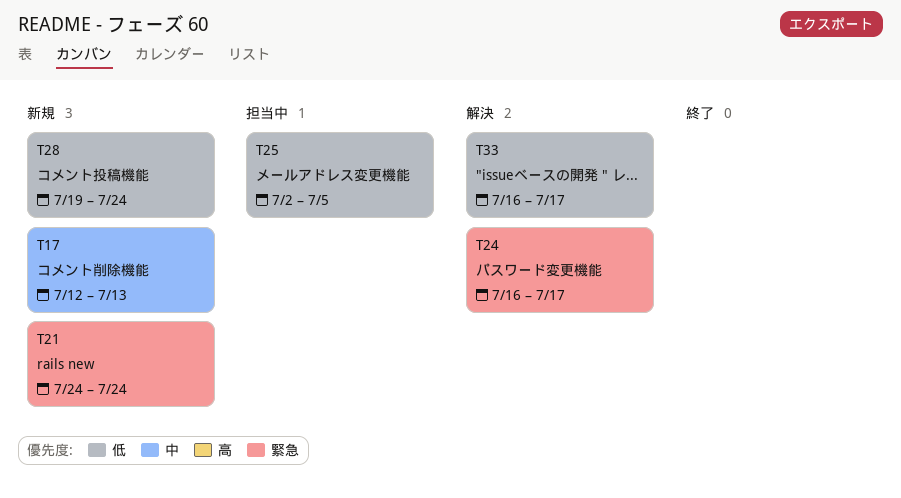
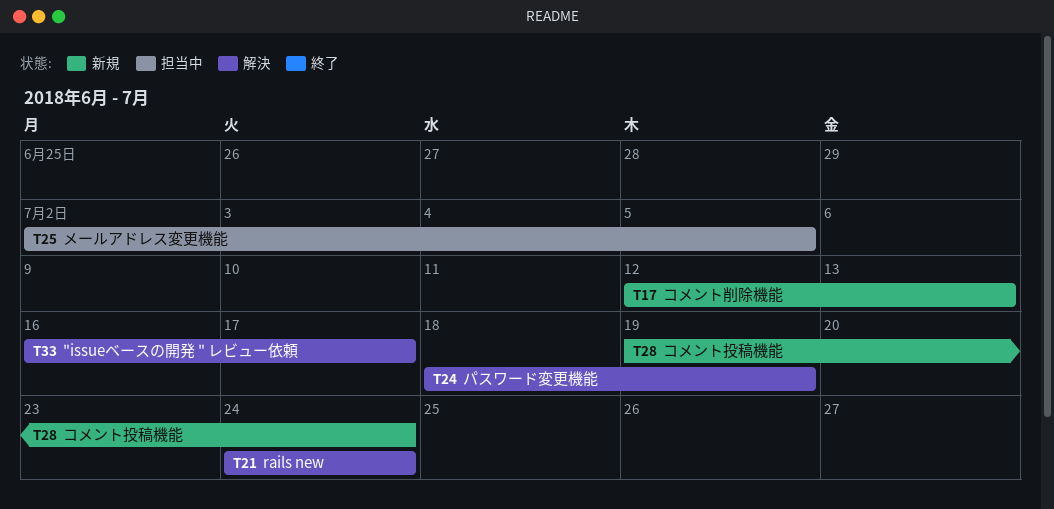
T21, status: 新規 -> 解決
T24, start: Jul 16 -> Jul 18
T24, due: Jul 17 -> Jul 19

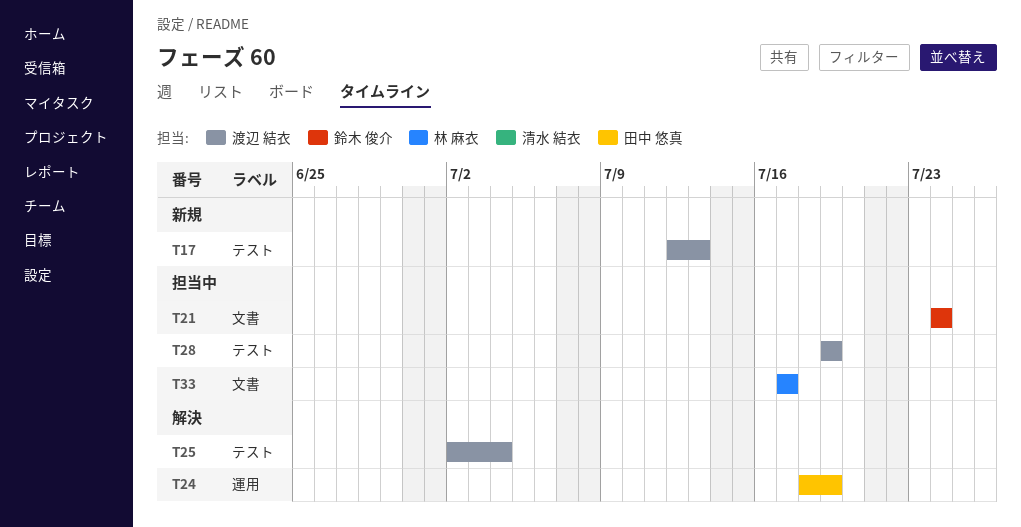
T21, status: 解決 -> 担当中
T25, status: 担当中 -> 解決
T25, due: Jul 5 -> Jul 4
T28, status: 新規 -> 担当中
T28, due: Jul 24 -> Jul 19
T33, status: 解決 -> 担当中
T33, start: Jul 16 -> Jul 17

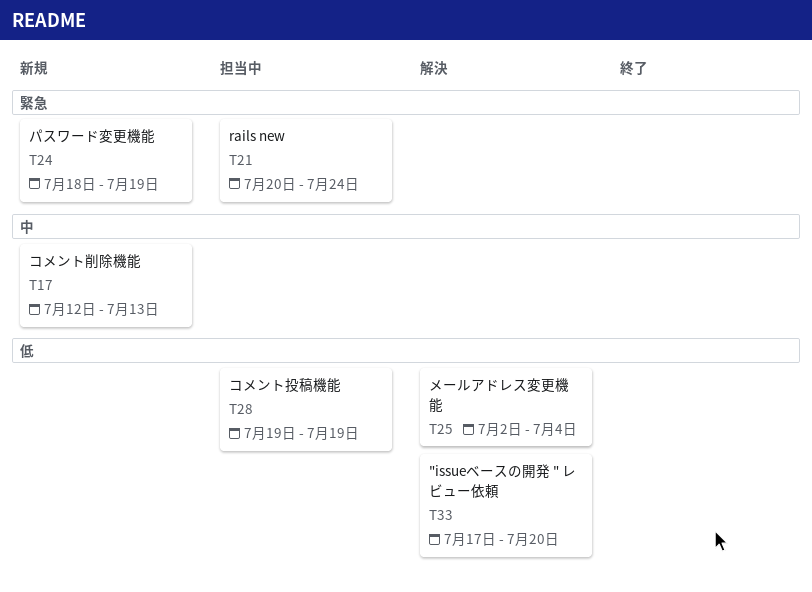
T21, start: Jul 24 -> Jul 20
T24, status: 解決 -> 新規
T33, status: 担当中 -> 解決
T33, due: Jul 17 -> Jul 20

